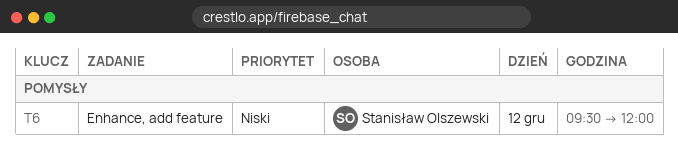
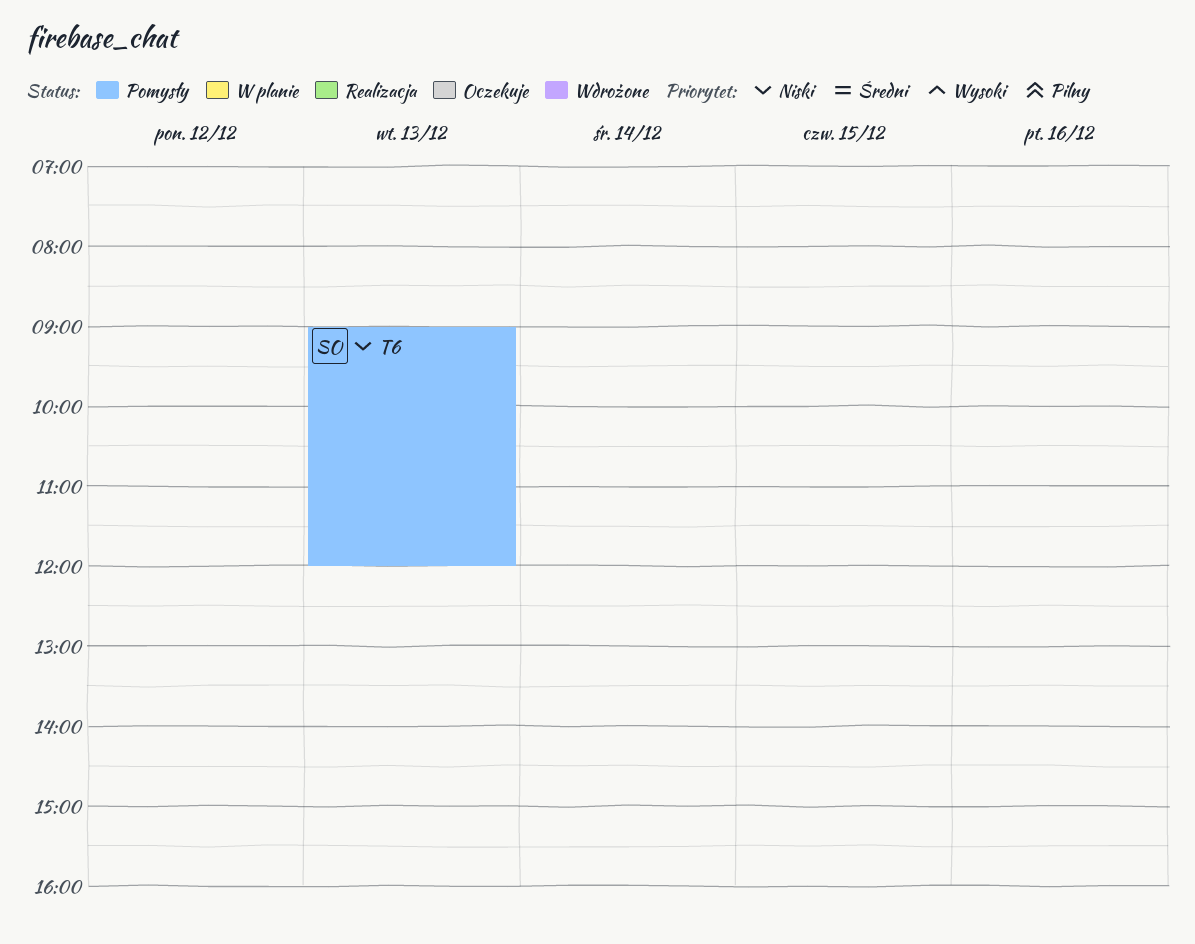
T6, day: Dec 12 -> Dec 13
T6, begins: 09:30 -> 09:00

